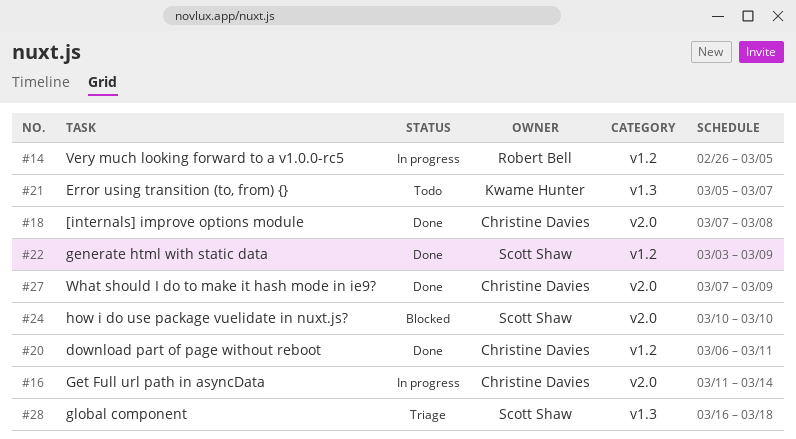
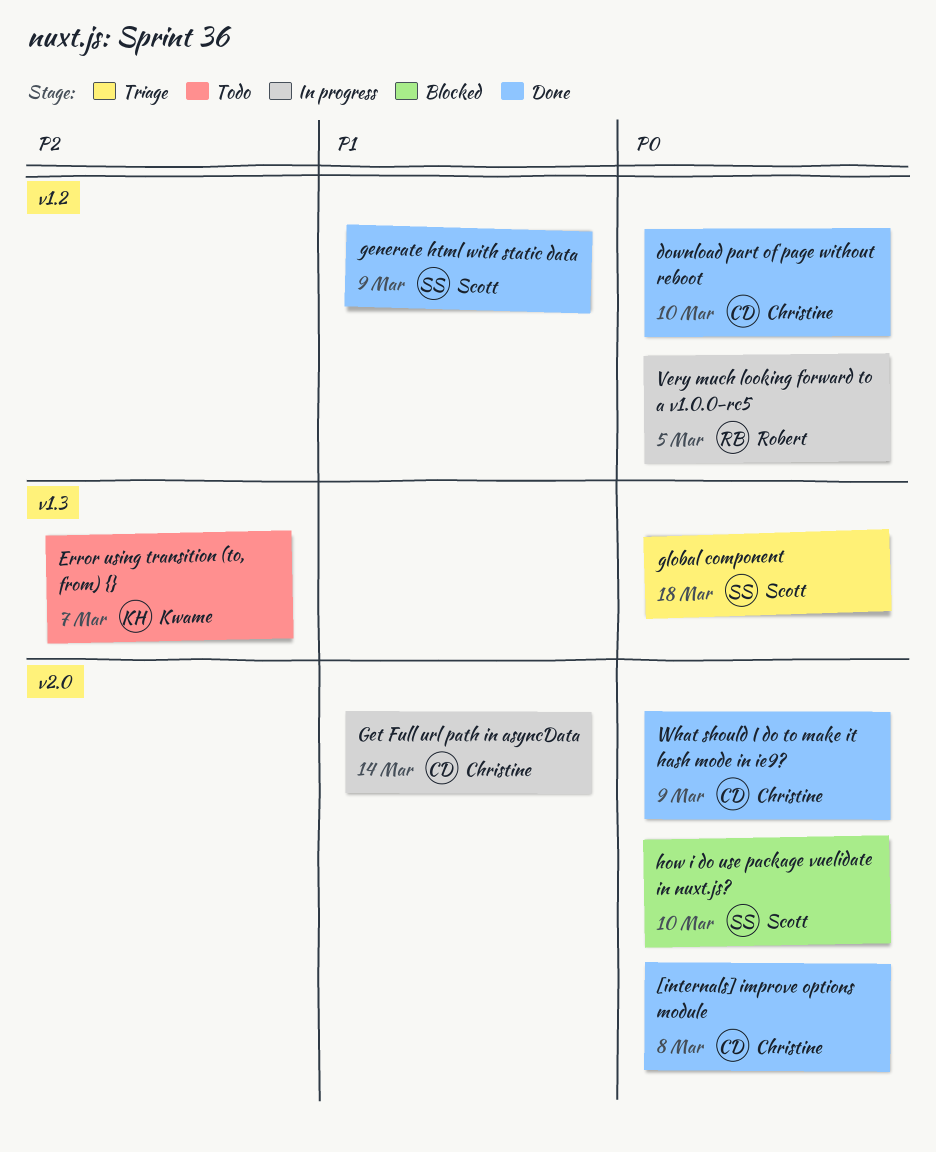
download part of page without reboot, due: Mar 11 -> Mar 10

